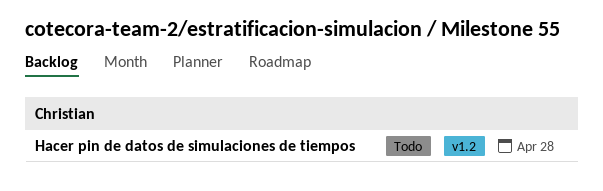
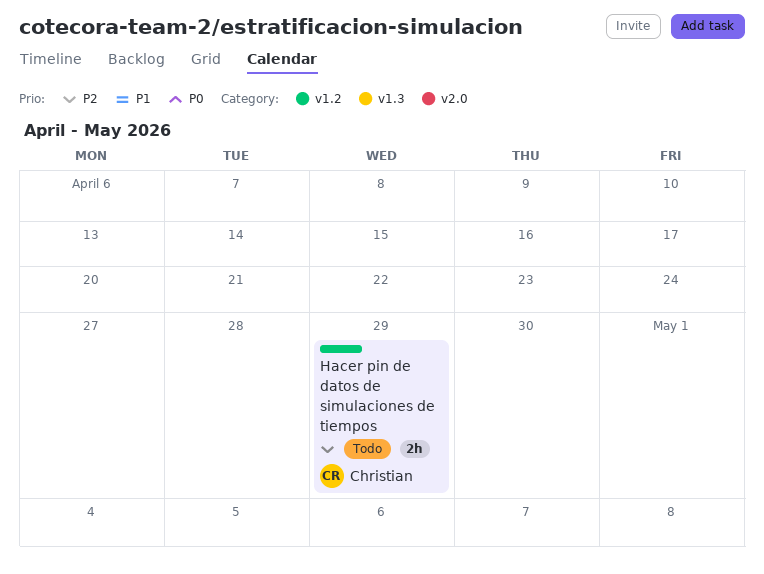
Hacer pin de datos de simulaciones de tiempos, due: Apr 28 -> Apr 29

